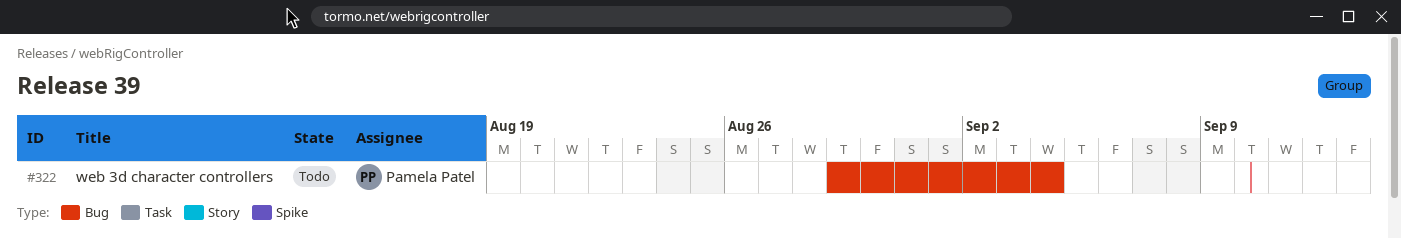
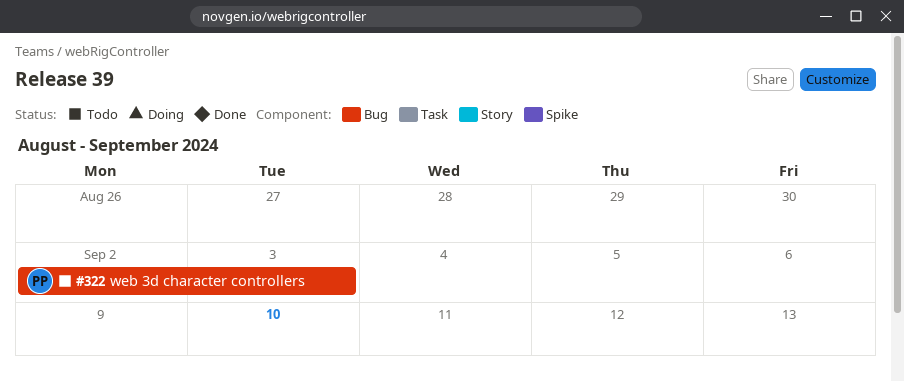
#322, start: Aug 29 -> Sep 2
#322, due: Sep 4 -> Sep 3

